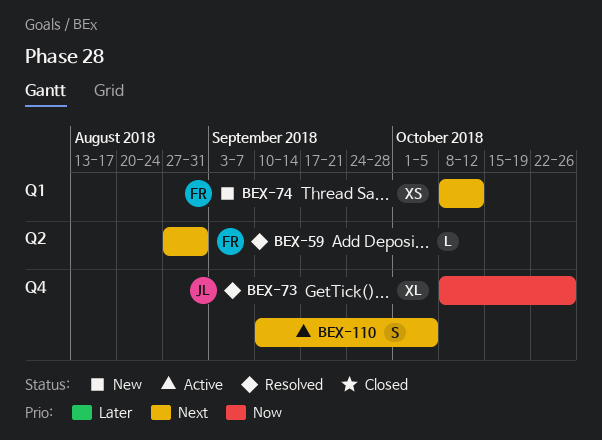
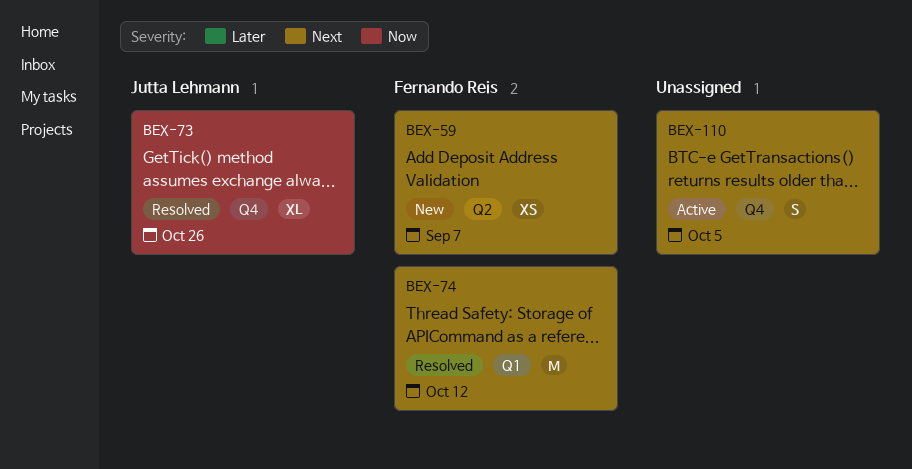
BEX-59, status: Resolved -> New
BEX-59, estimate: L -> XS
BEX-59, due: Aug 31 -> Sep 7
BEX-74, status: New -> Resolved
BEX-74, estimate: XS -> M

